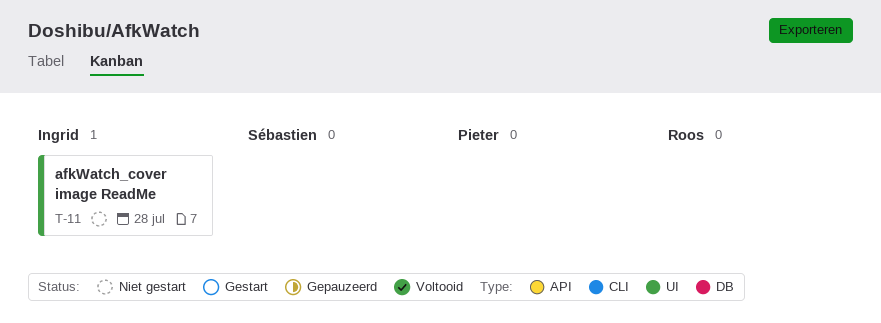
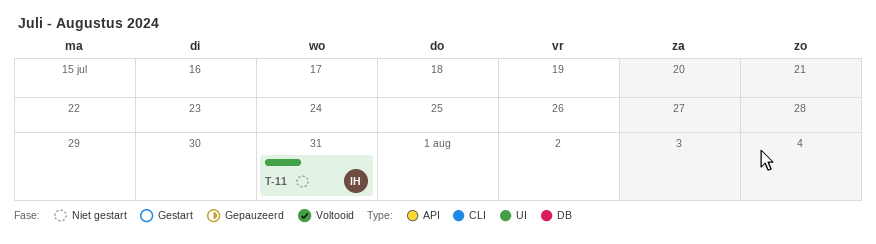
T-11, due: Jul 28 -> Jul 31

